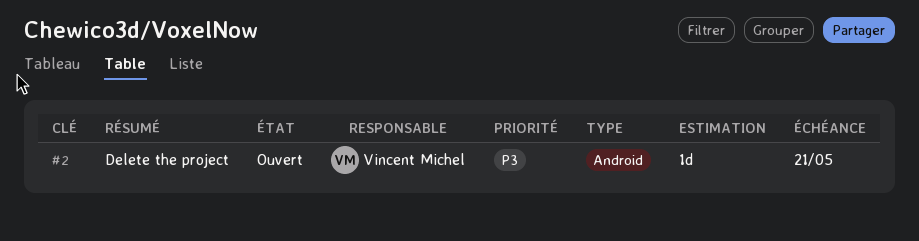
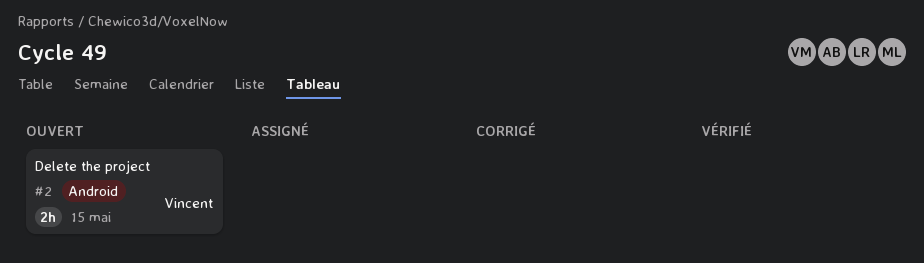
#2, estimate: 1d -> 2h
#2, due: May 21 -> May 15

